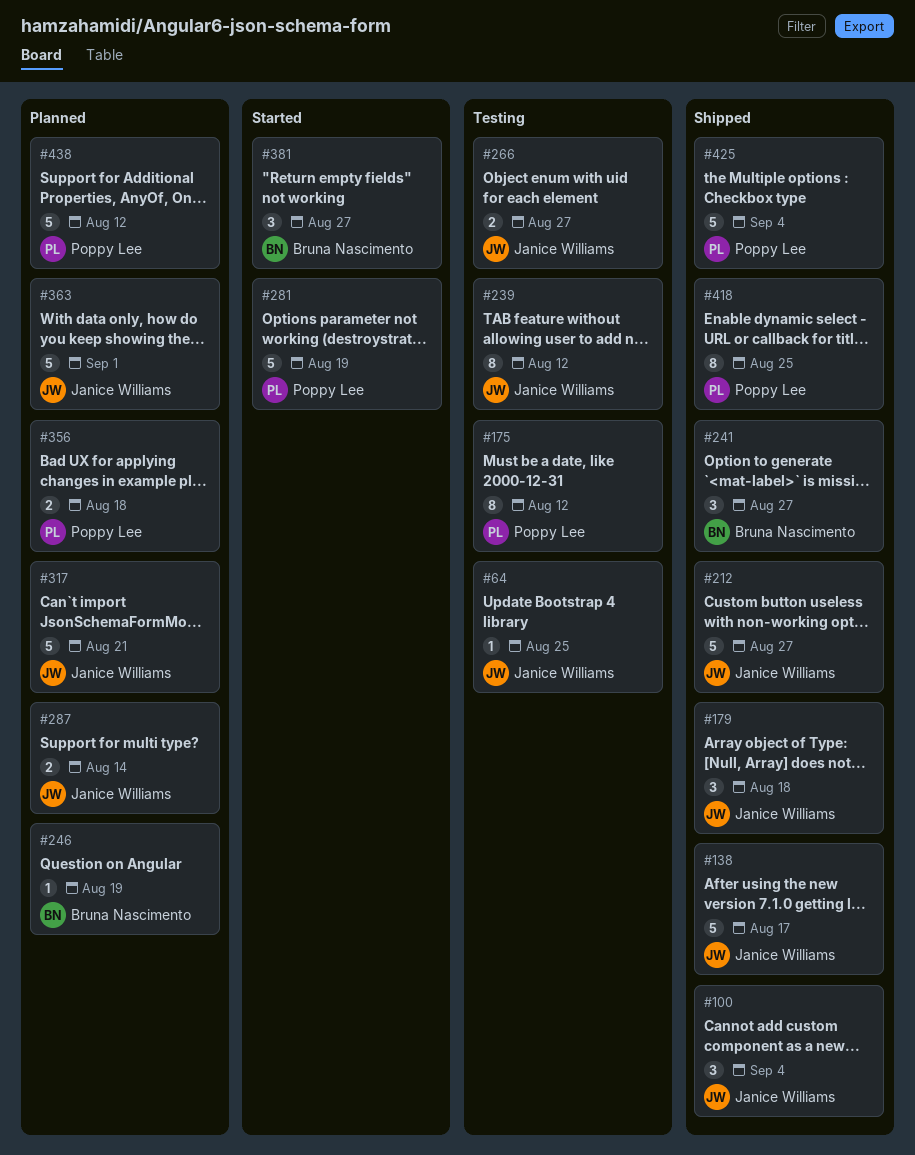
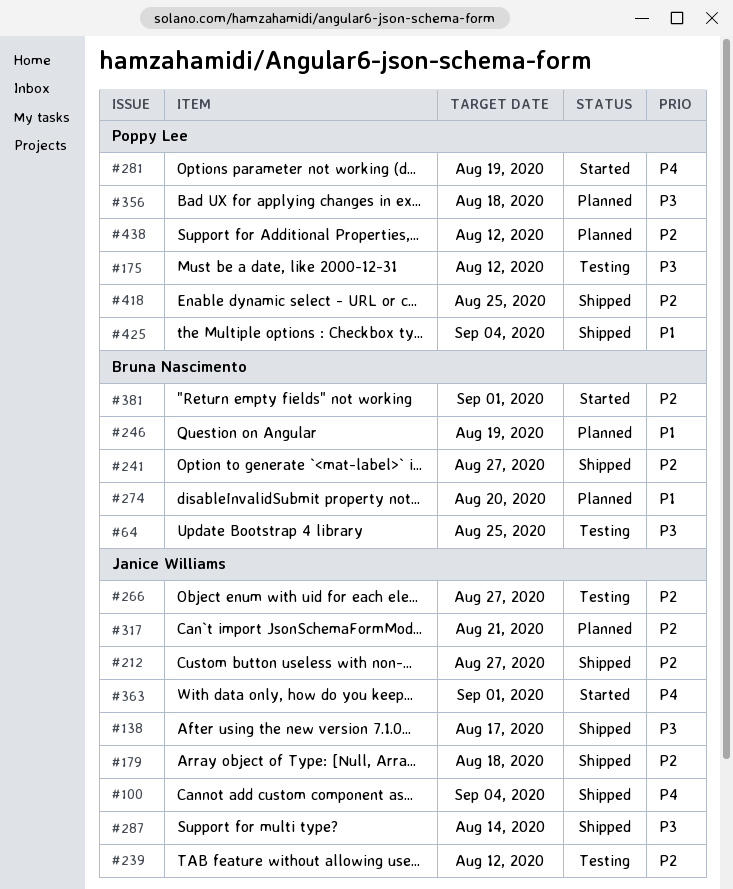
#64, owner: Janice Williams -> Bruna Nascimento
#274: none -> present
#287, status: Planned -> Shipped
#363, status: Planned -> Started
#381, due: Aug 27 -> Sep 1

